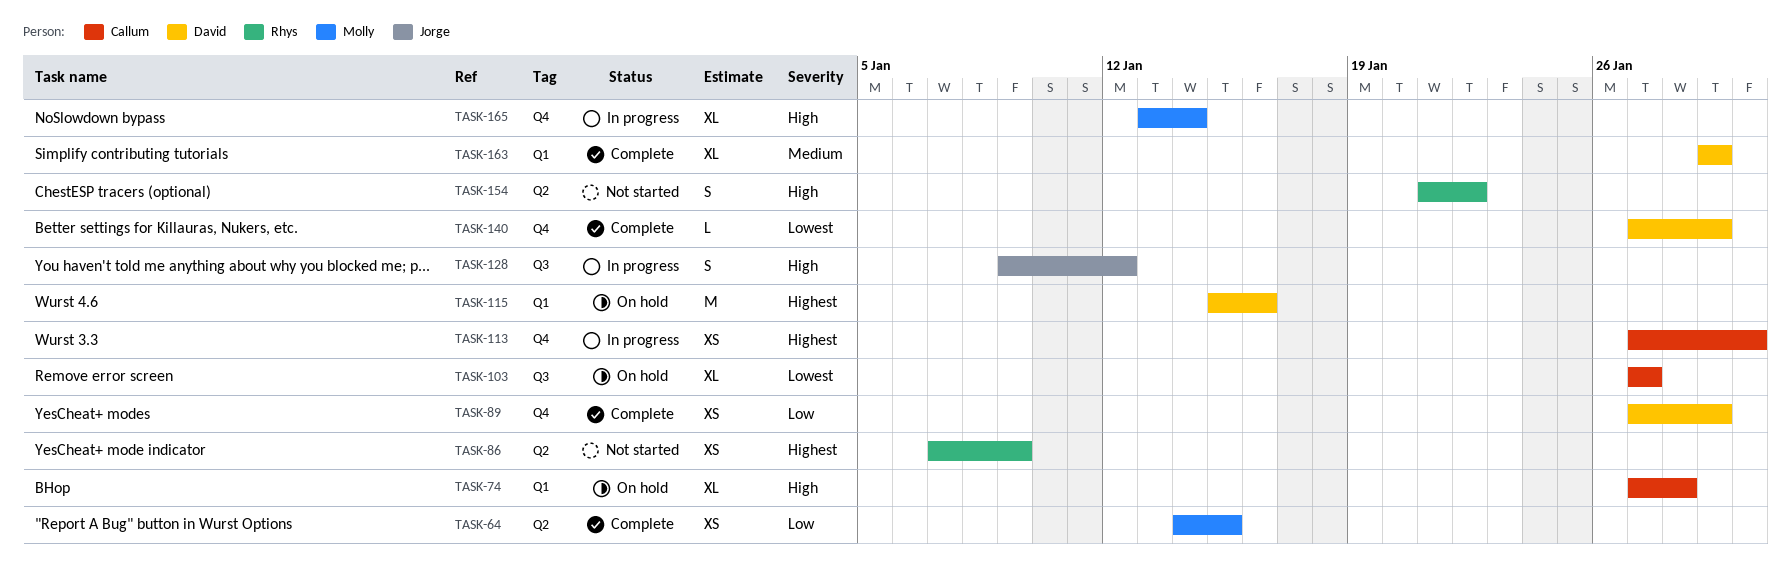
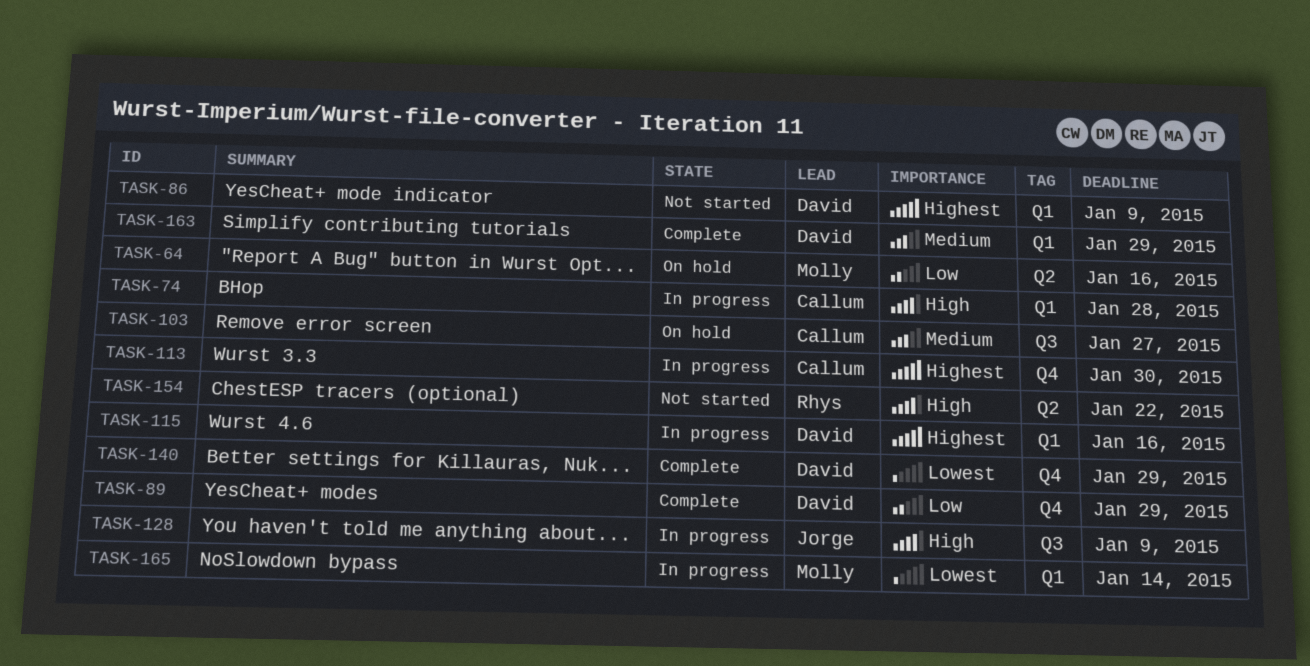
TASK-64, status: Complete -> On hold
TASK-64, due: Jan 15 -> Jan 16
TASK-74, status: On hold -> In progress
TASK-86, owner: Rhys -> David
TASK-86, label: Q2 -> Q1
TASK-103, priority: Lowest -> Medium
TASK-115, status: On hold -> In progress
TASK-128, due: Jan 12 -> Jan 9
TASK-165, priority: High -> Lowest
TASK-165, label: Q4 -> Q1

